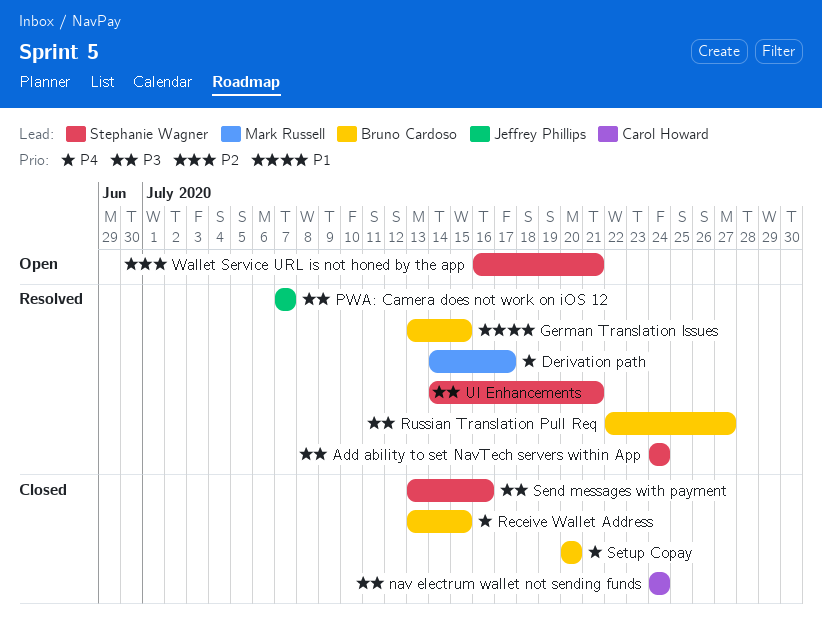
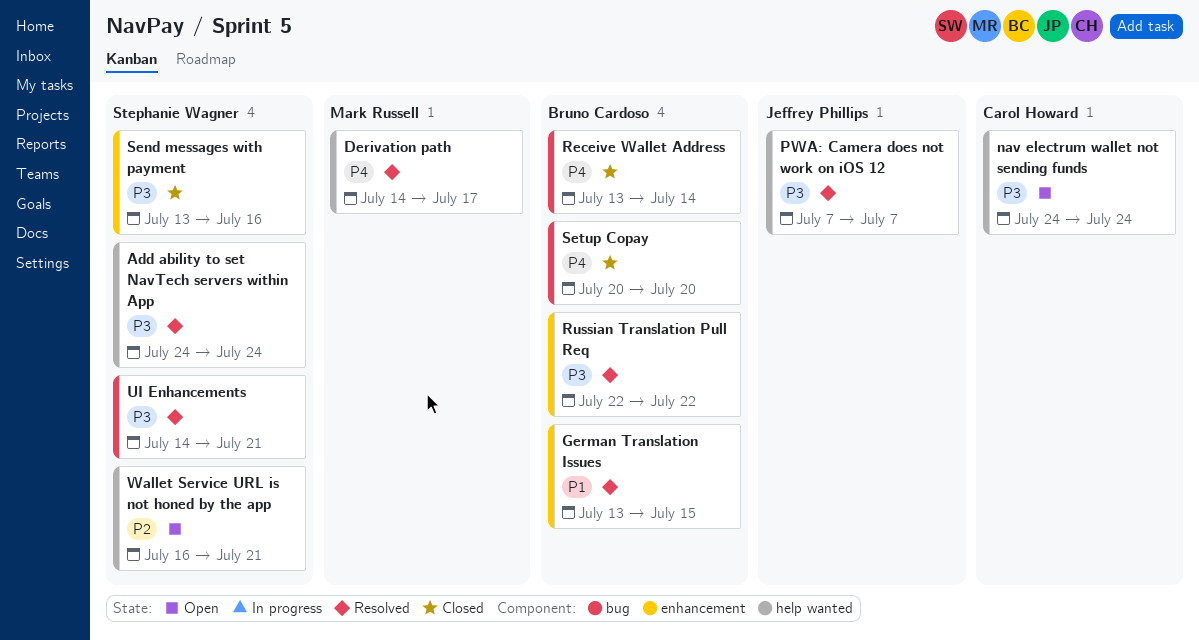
nav electrum wallet not sending funds, status: Closed -> Open
Receive Wallet Address, due: Jul 15 -> Jul 14
Russian Translation Pull Req, due: Jul 27 -> Jul 22

